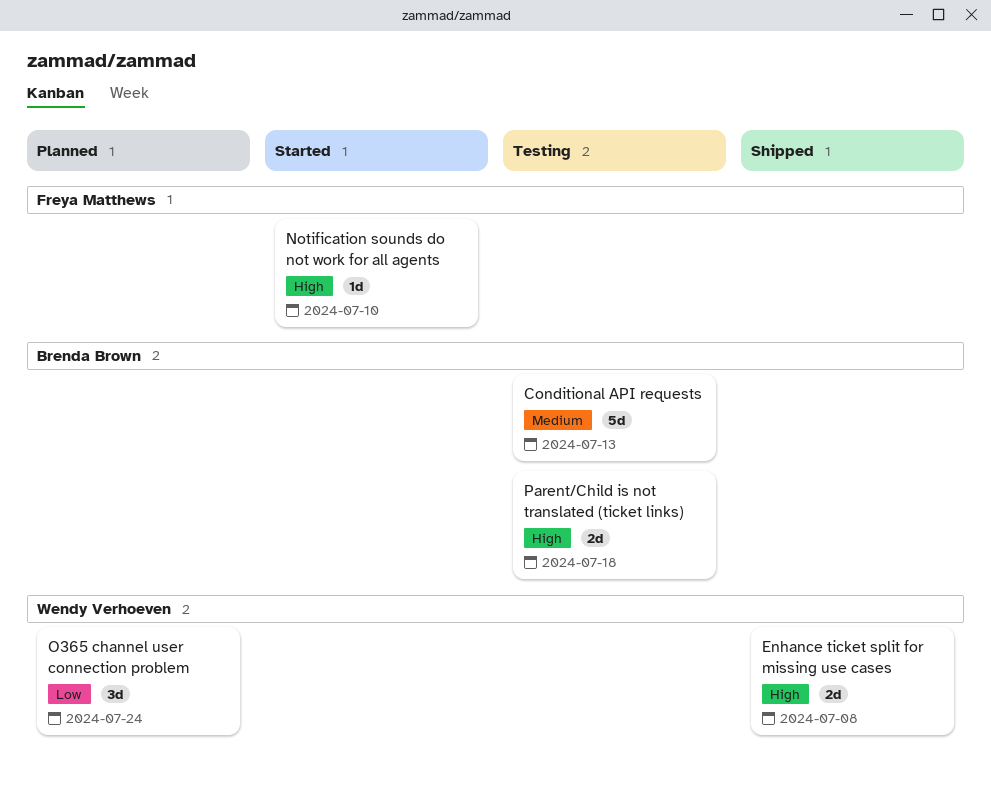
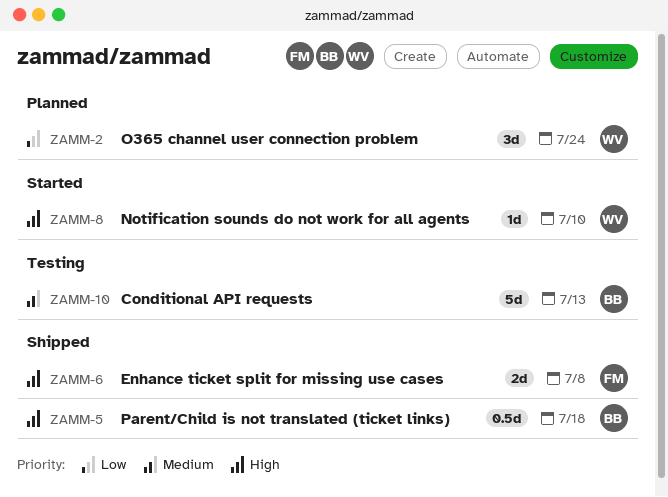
Enhance ticket split for missing use cases, owner: Wendy Verhoeven -> Freya Matthews
Notification sounds do not work for all agents, owner: Freya Matthews -> Wendy Verhoeven
Parent/Child is not translated (ticket links), status: Testing -> Shipped
Parent/Child is not translated (ticket links), estimate: 2d -> 0.5d

